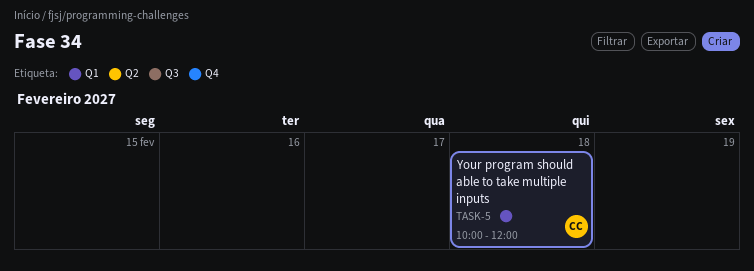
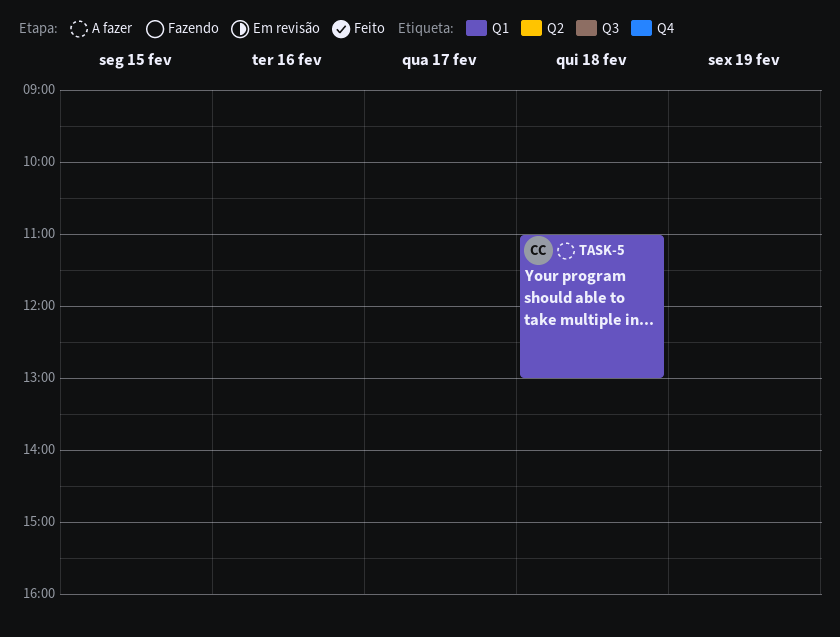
TASK-5, begins: 10:00 -> 11:00
TASK-5, ends: 12:00 -> 13:00

